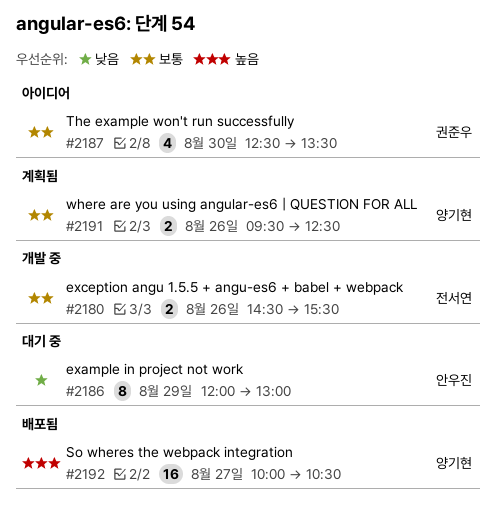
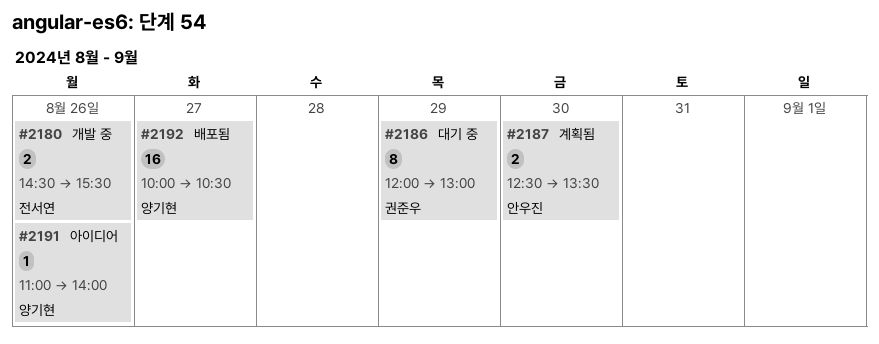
#2186, owner: 안우진 -> 권준우
#2187, status: 아이디어 -> 계획됨
#2187, owner: 권준우 -> 안우진
#2187, estimate: 4 -> 2
#2191, status: 계획됨 -> 아이디어
#2191, estimate: 2 -> 1
#2191, begins: 09:30 -> 11:00
#2191, ends: 12:30 -> 14:00

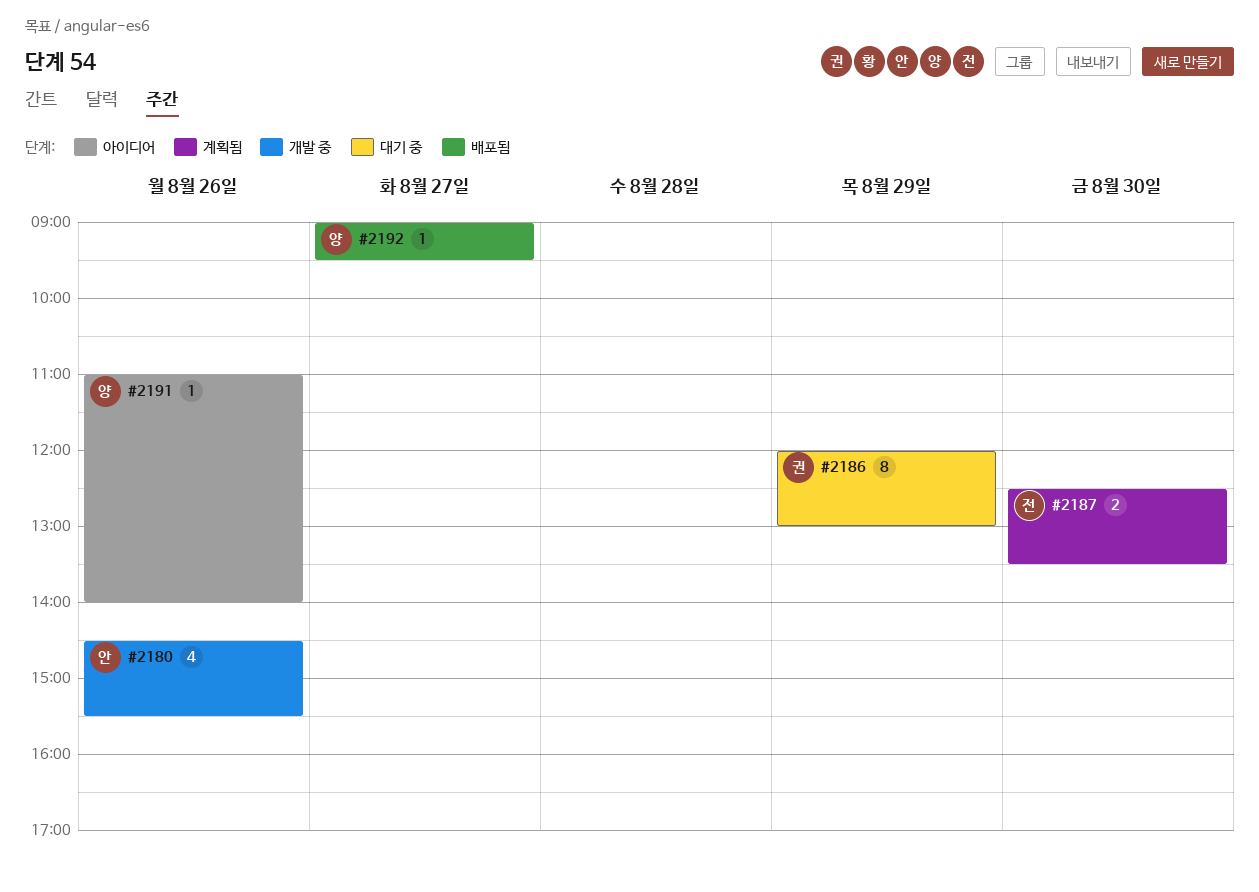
#2180, owner: 전서연 -> 안우진
#2180, estimate: 2 -> 4
#2187, owner: 안우진 -> 전서연
#2192, estimate: 16 -> 1
#2192, begins: 10:00 -> 09:00
#2192, ends: 10:30 -> 09:30

